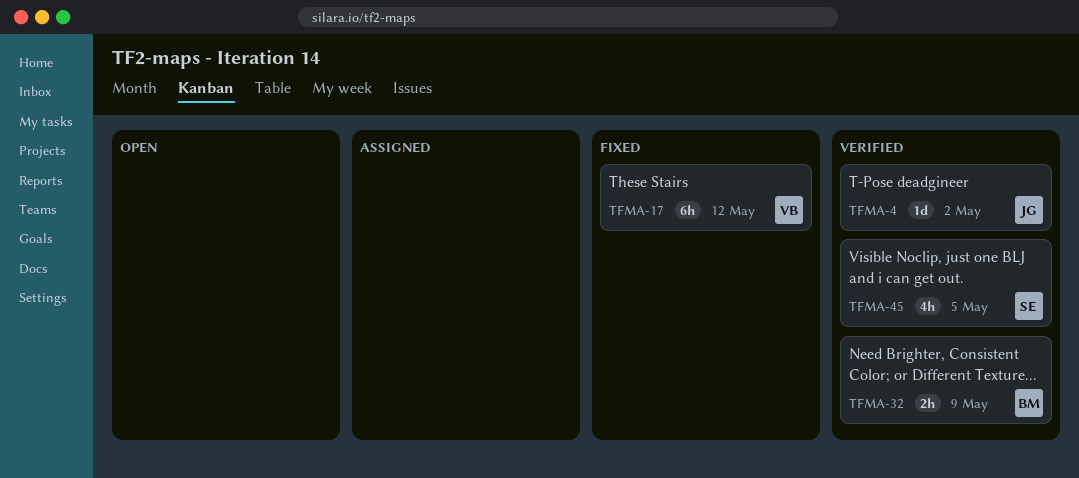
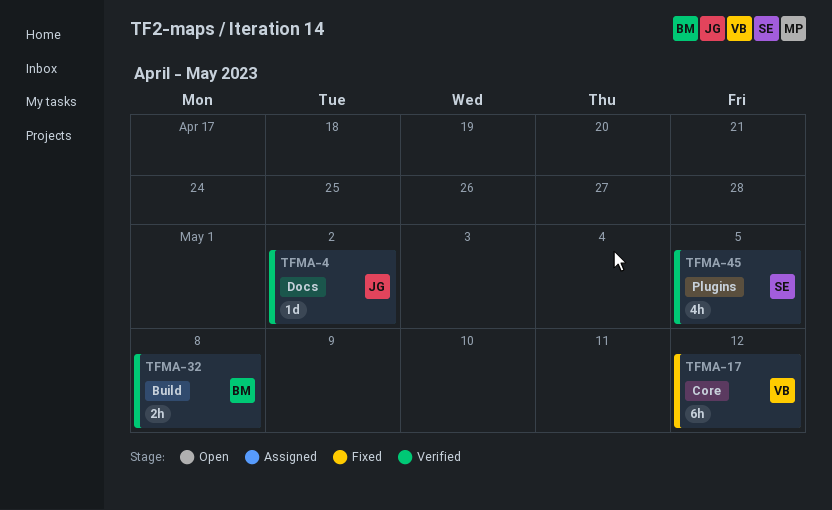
TFMA-32, due: May 9 -> May 8

